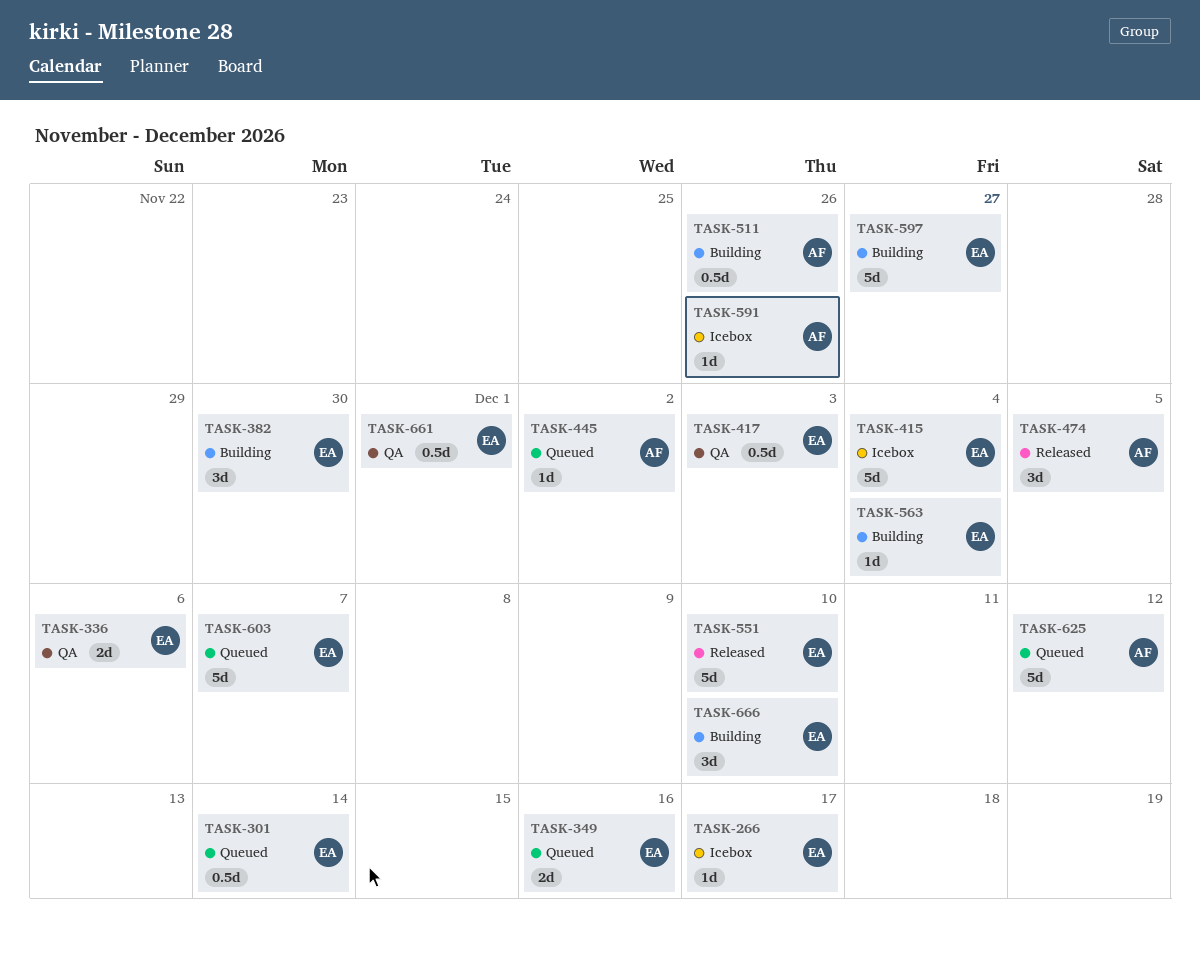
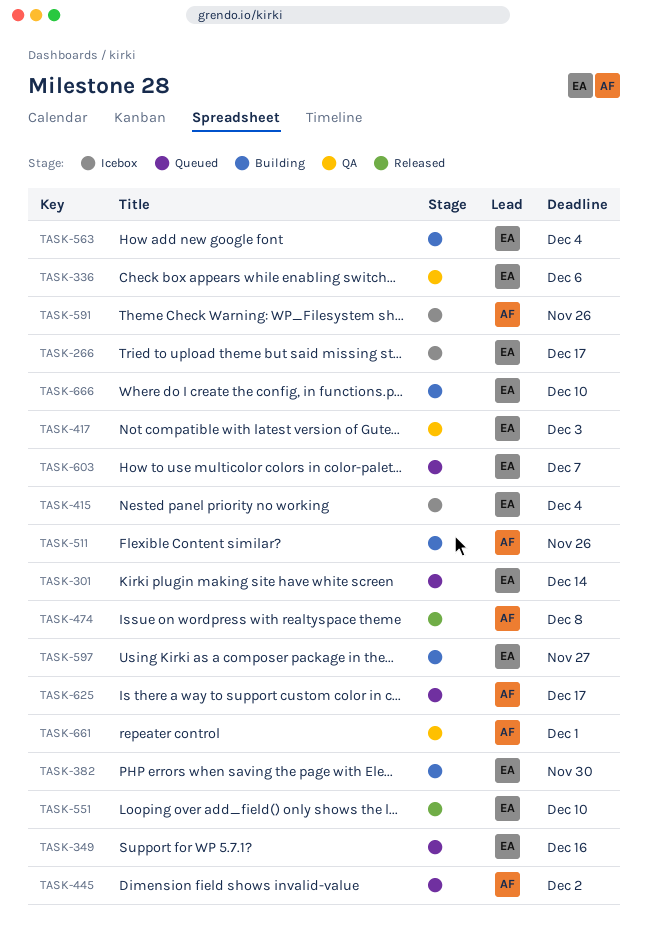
TASK-474, due: Dec 5 -> Dec 8
TASK-625, due: Dec 12 -> Dec 17
TASK-661, owner: EA -> AF

